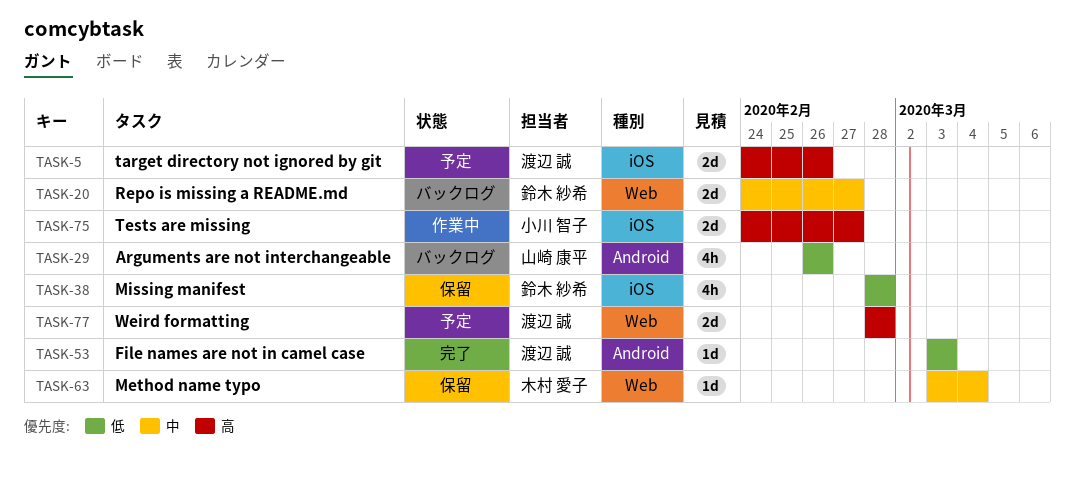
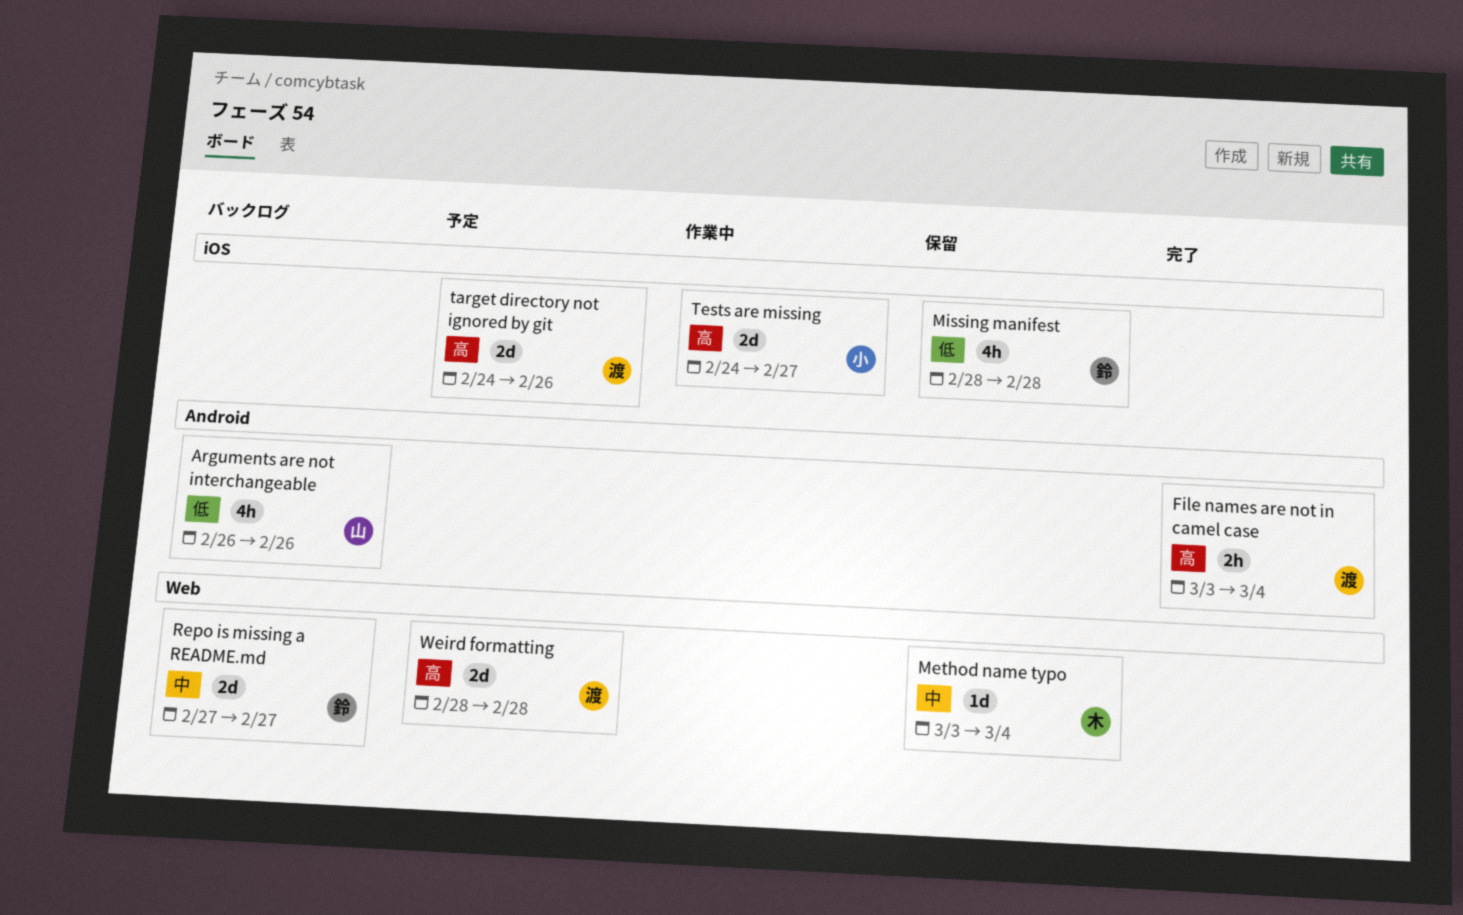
File names are not in camel case, priority: 低 -> 高
File names are not in camel case, estimate: 1d -> 2h
File names are not in camel case, due: Mar 3 -> Mar 4
Repo is missing a README.md, start: Feb 24 -> Feb 27

